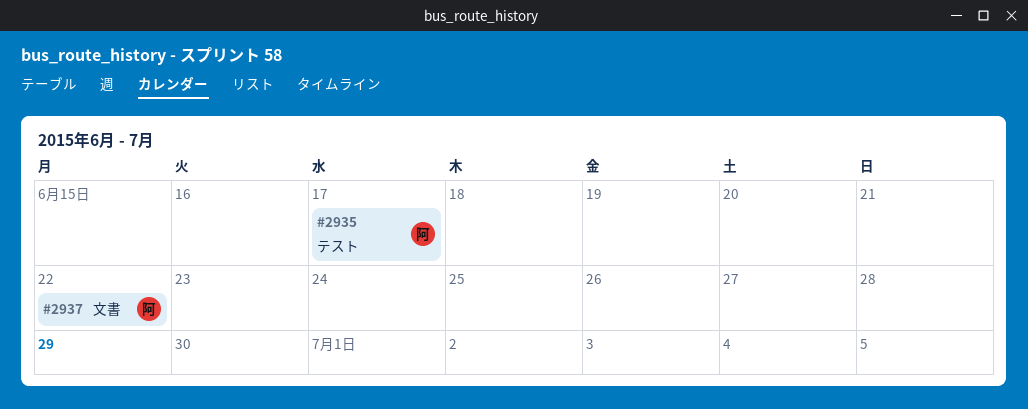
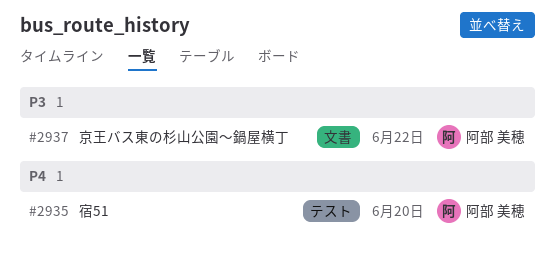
#2935, due: Jun 17 -> Jun 20

